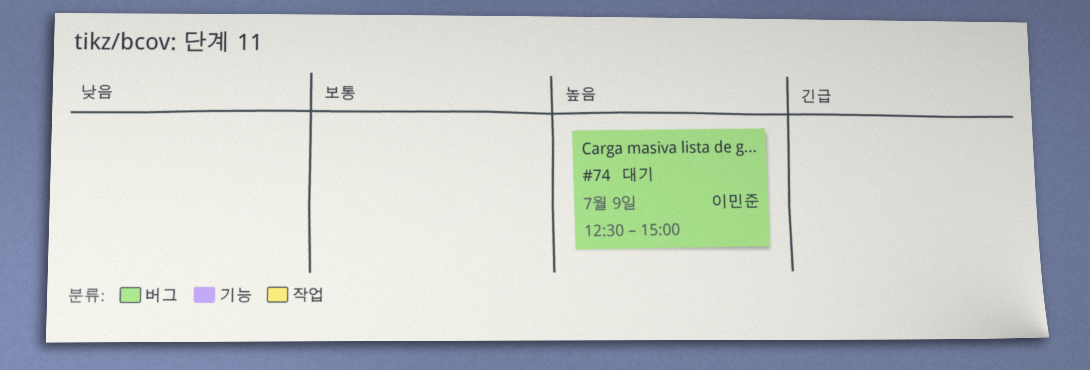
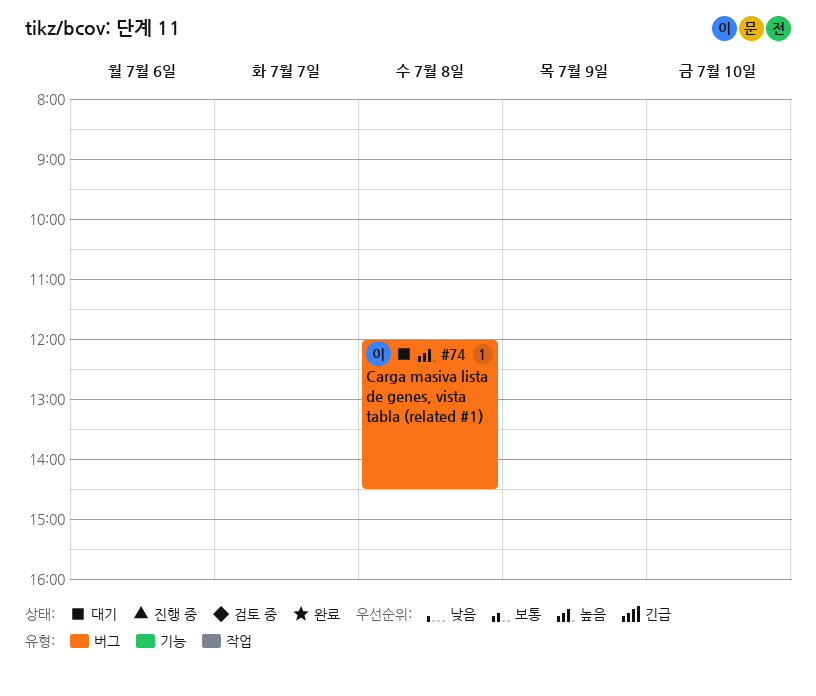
#74, day: Jul 9 -> Jul 8
#74, begins: 12:30 -> 12:00
#74, ends: 15:00 -> 14:30

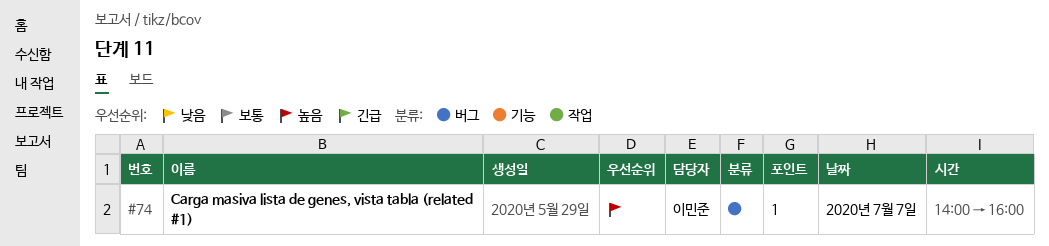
#74, day: Jul 8 -> Jul 7
#74, begins: 12:00 -> 14:00
#74, ends: 14:30 -> 16:00

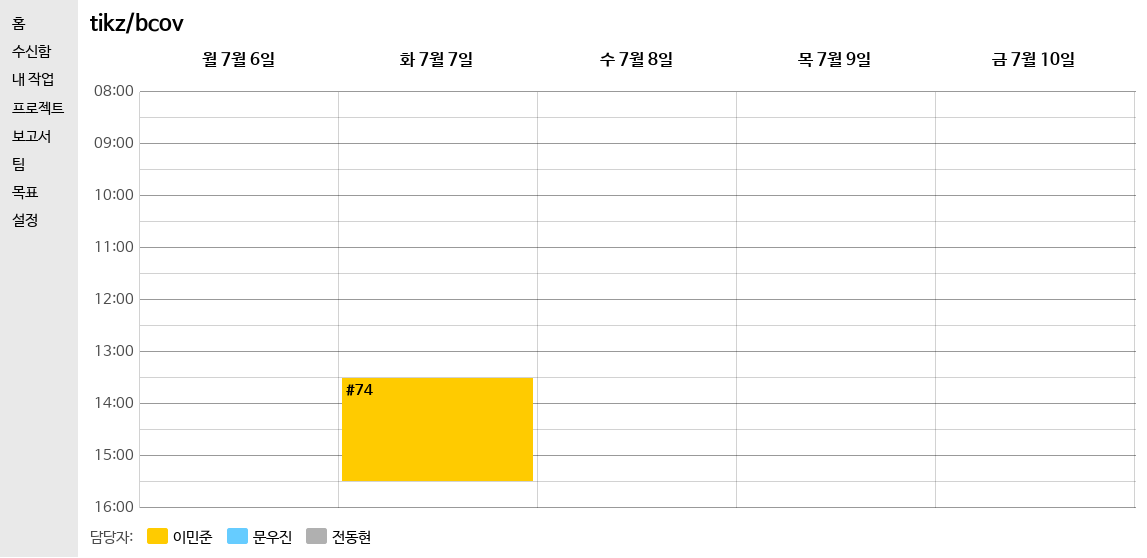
#74, begins: 14:00 -> 13:30
#74, ends: 16:00 -> 15:30

